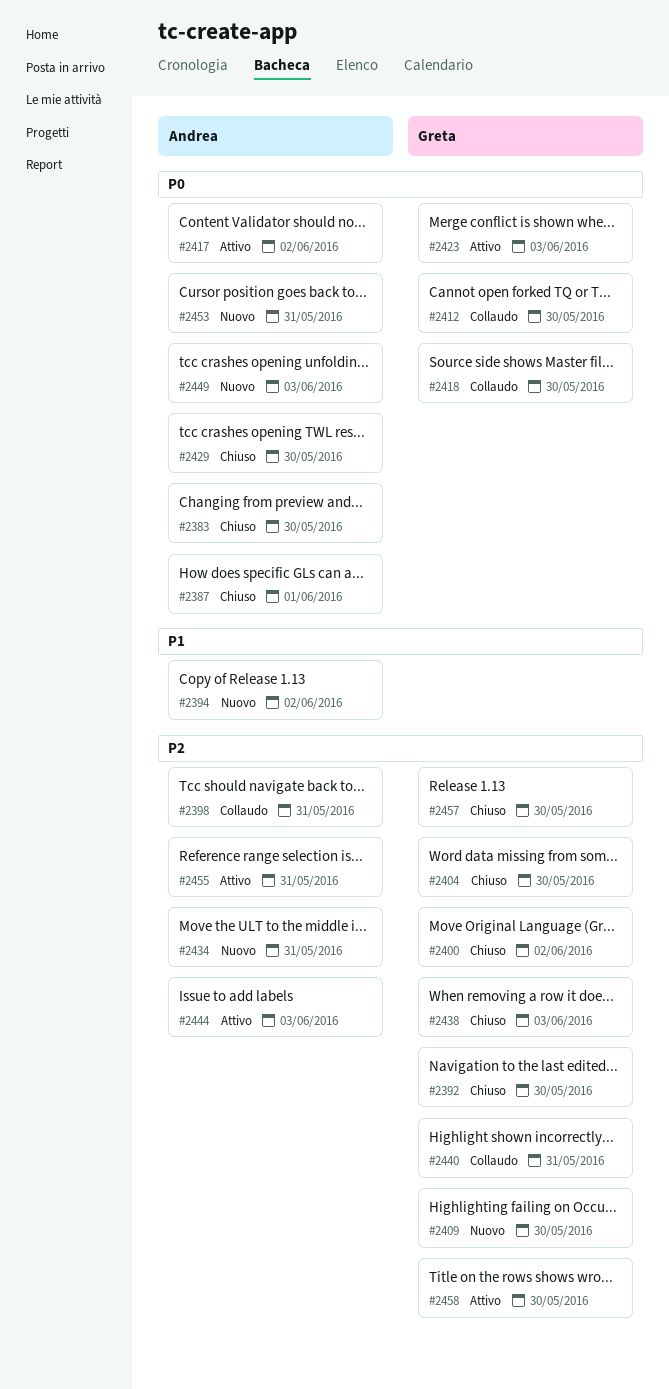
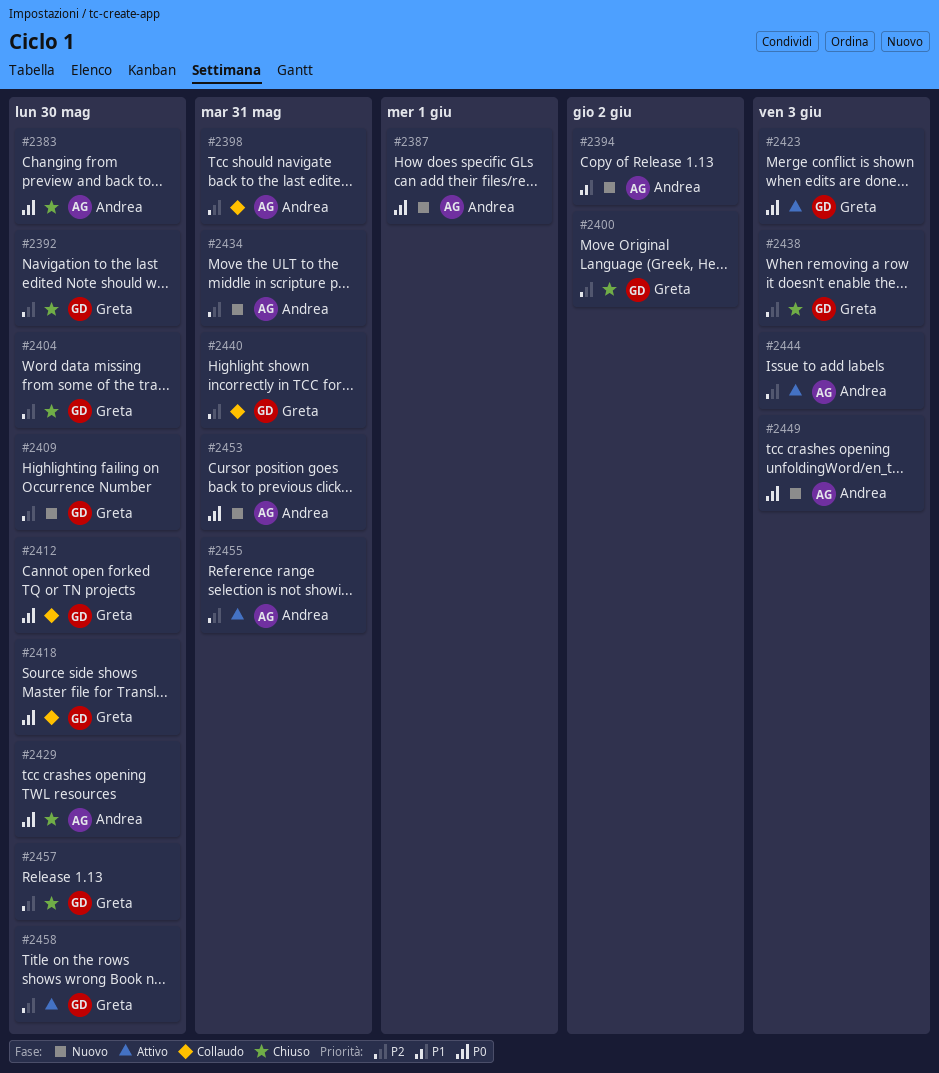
#2387, status: Chiuso -> Nuovo
#2417: present -> none

